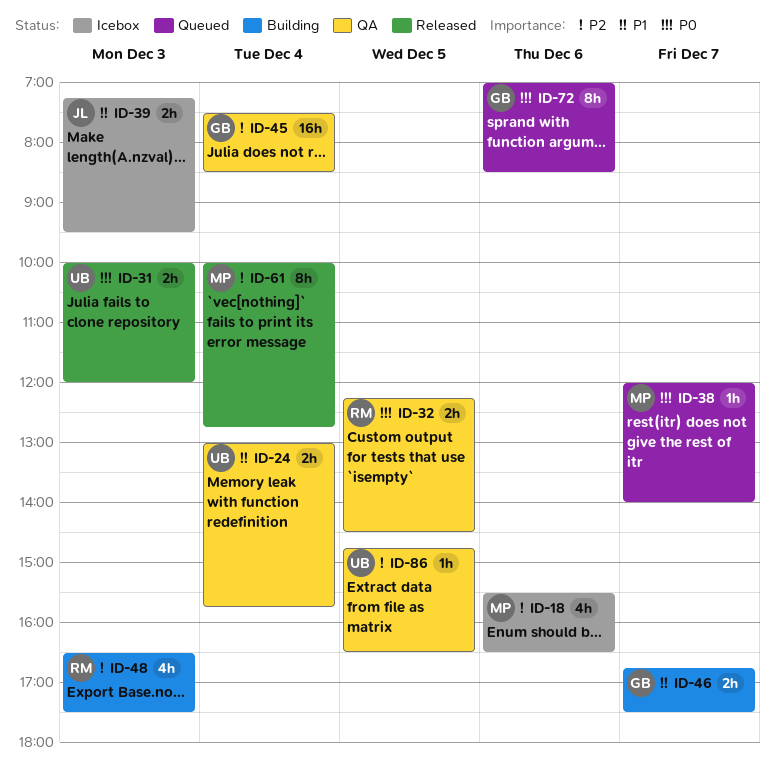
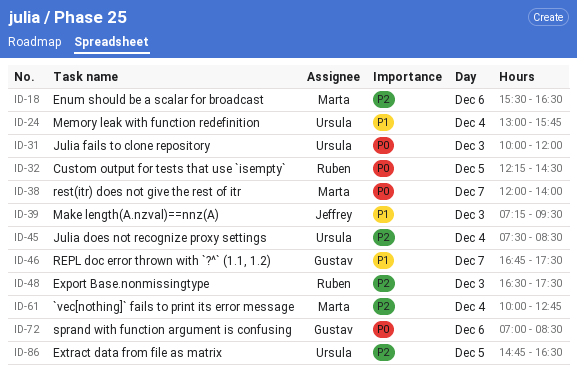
ID-45, owner: Gustav -> Ursula

